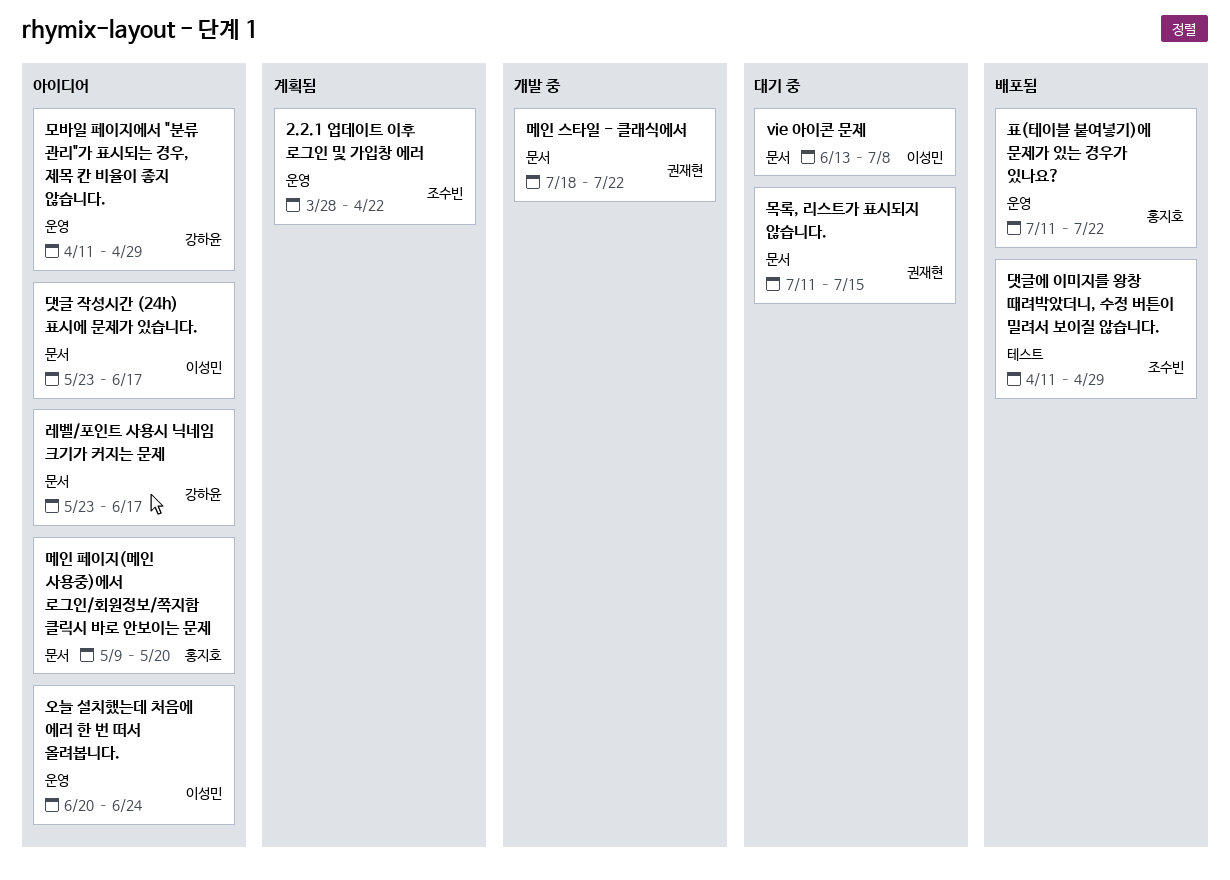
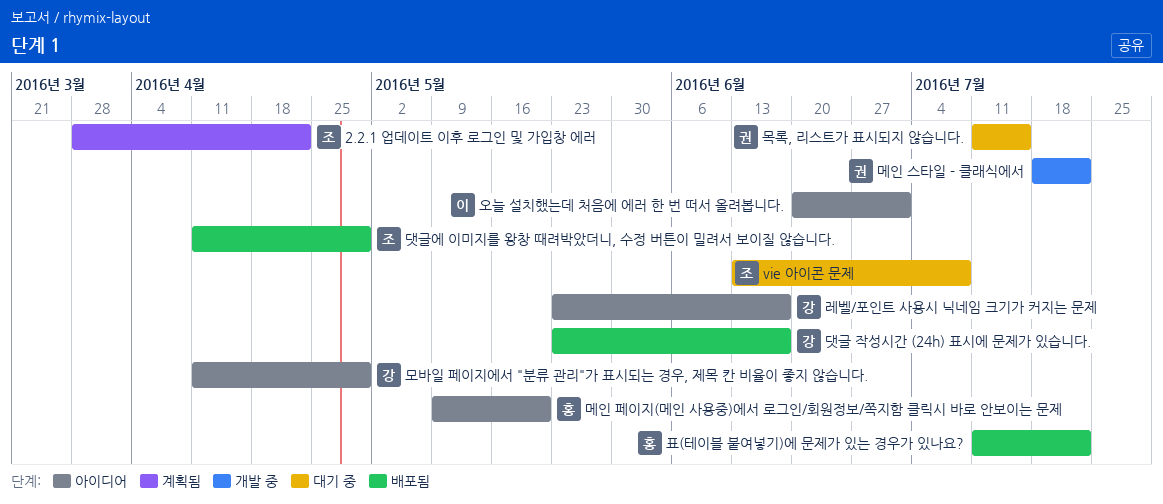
vie 아이콘 문제, owner: 이성민 -> 조수빈
댓글 작성시간 (24h) 표시에 문제가 있습니다., status: 아이디어 -> 배포됨
댓글 작성시간 (24h) 표시에 문제가 있습니다., owner: 이성민 -> 강하윤
오늘 설치했는데 처음에 에러 한 번 떠서 올려봅니다., due: Jun 24 -> Jul 1

